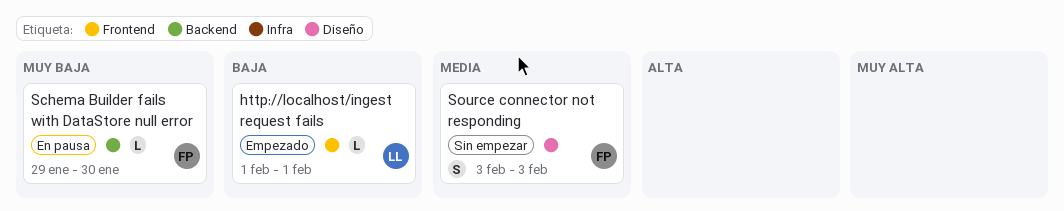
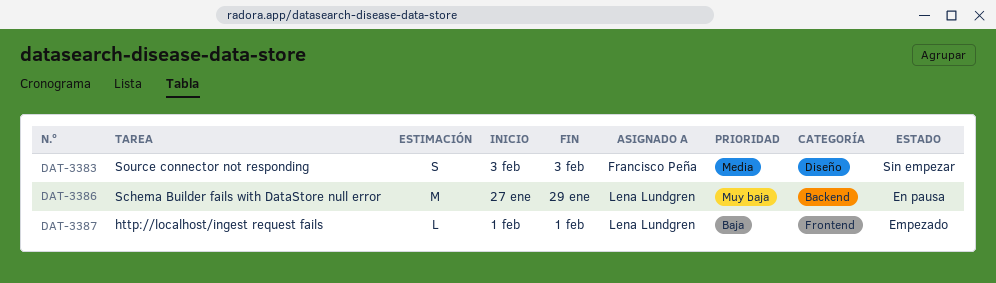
Schema Builder fails with DataStore null error, owner: Francisco Peña -> Lena Lundgren
Schema Builder fails with DataStore null error, estimate: L -> M
Schema Builder fails with DataStore null error, start: Jan 29 -> Jan 27
Schema Builder fails with DataStore null error, due: Jan 30 -> Jan 29

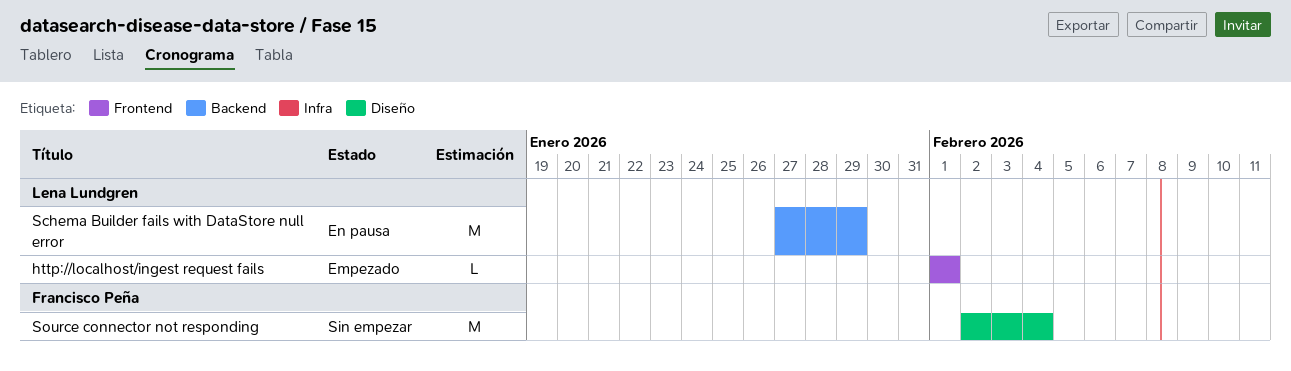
Source connector not responding, estimate: S -> M
Source connector not responding, start: Feb 3 -> Feb 2
Source connector not responding, due: Feb 3 -> Feb 4

